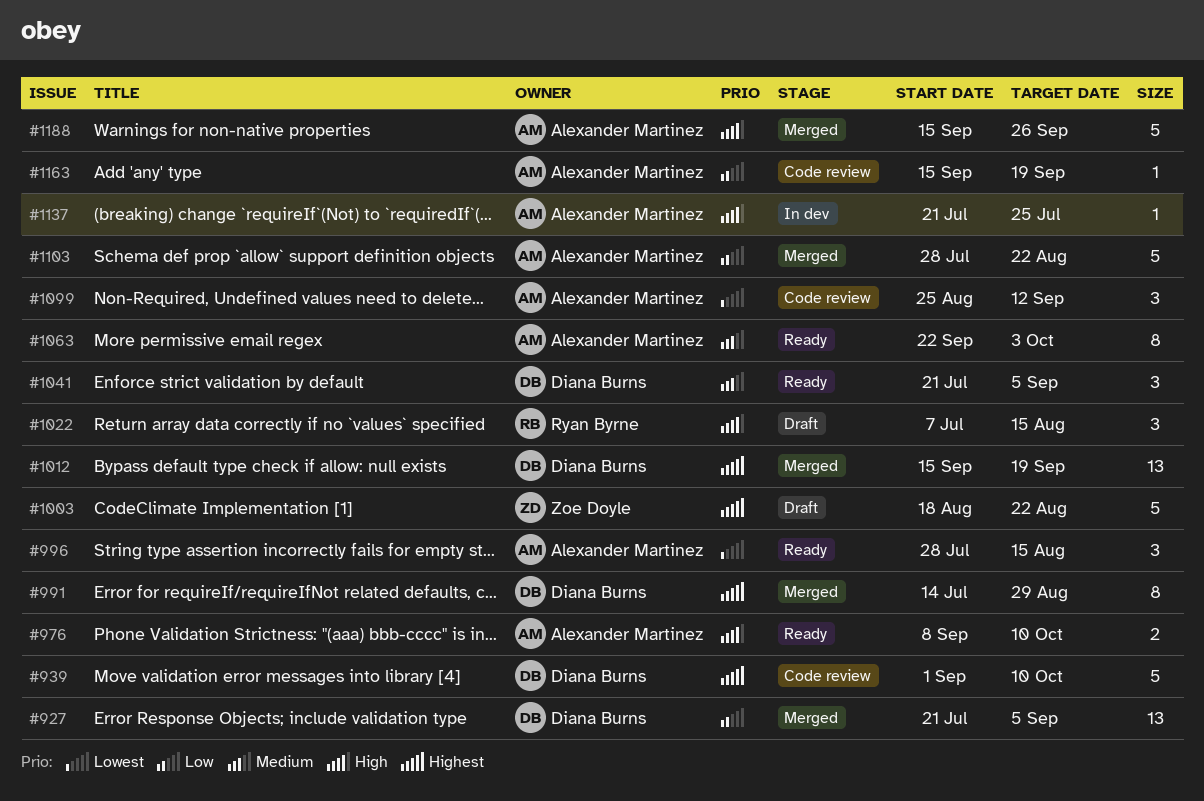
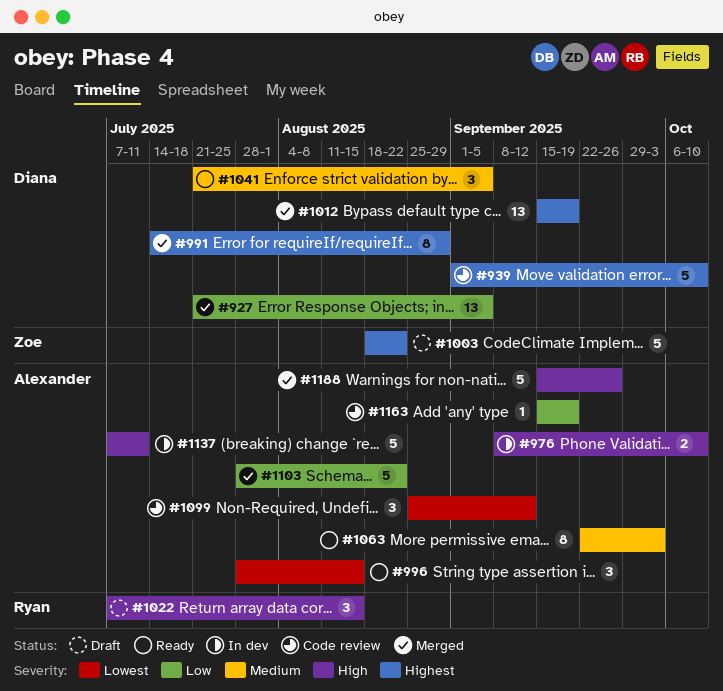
#976, status: Ready -> In dev
#1137, estimate: 1 -> 5
#1137, start: Jul 21 -> Jul 7
#1137, due: Jul 25 -> Jul 11

